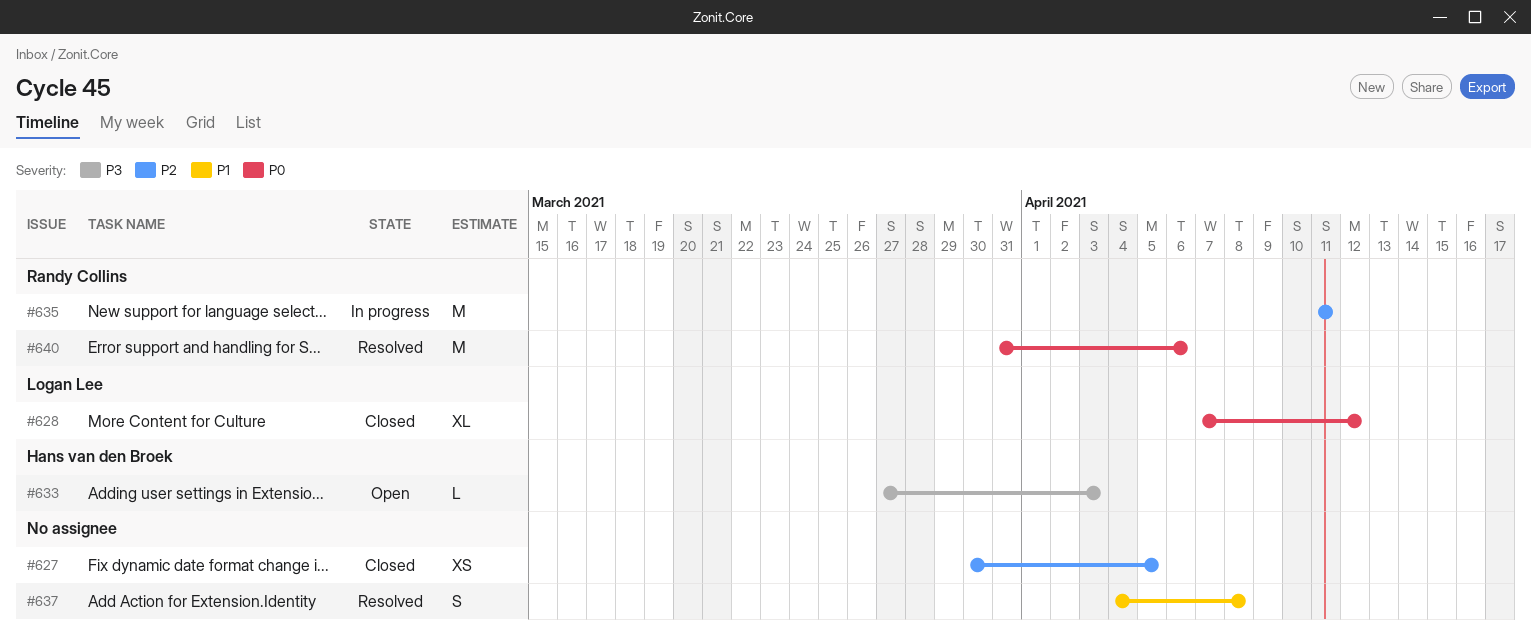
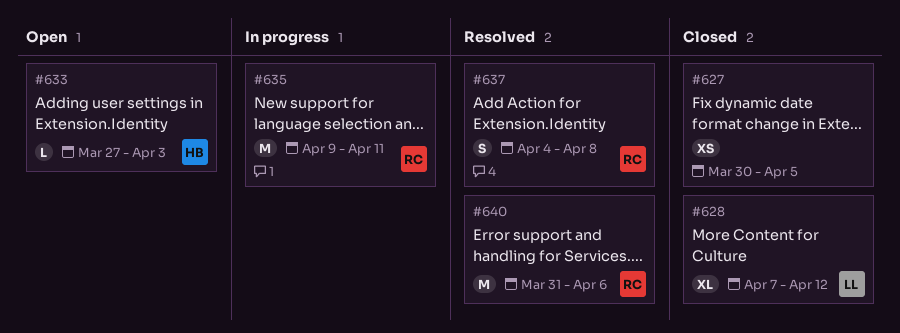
#635, start: Apr 11 -> Apr 9
#637, owner: none -> Randy Collins

